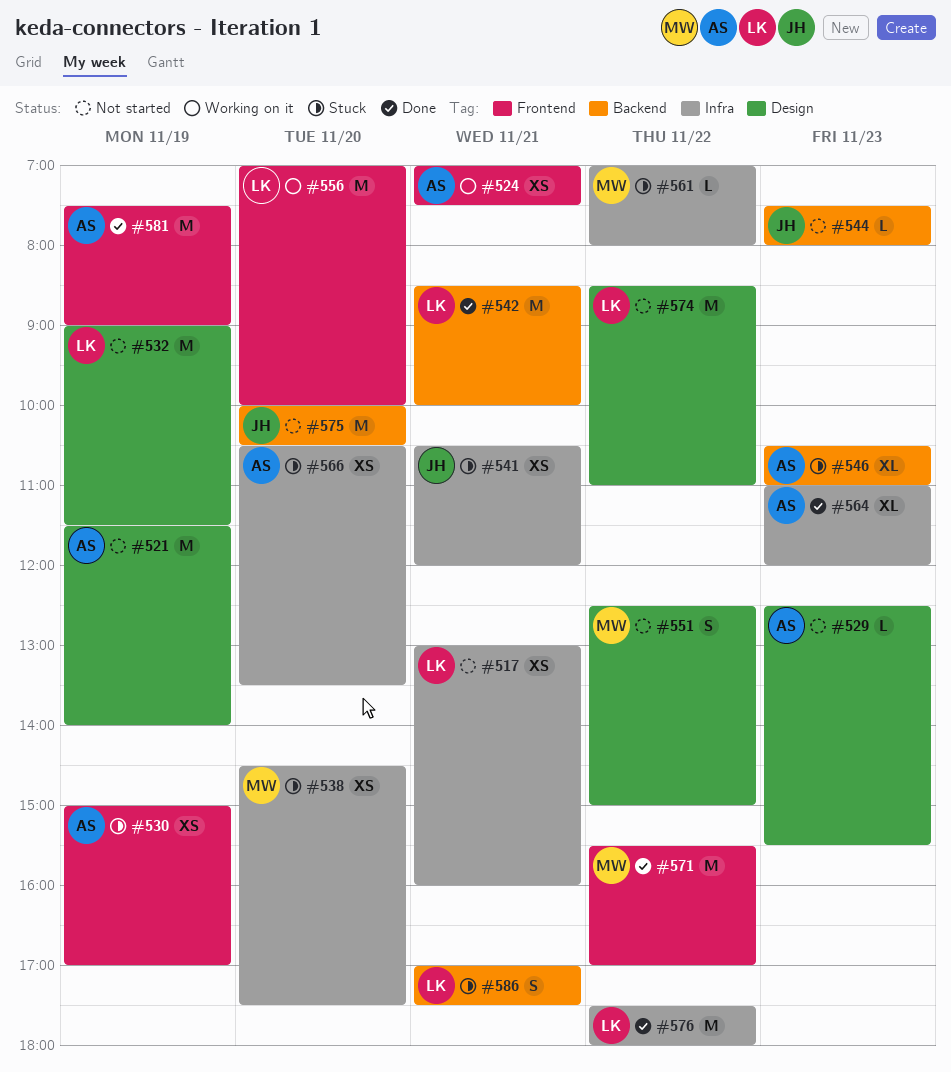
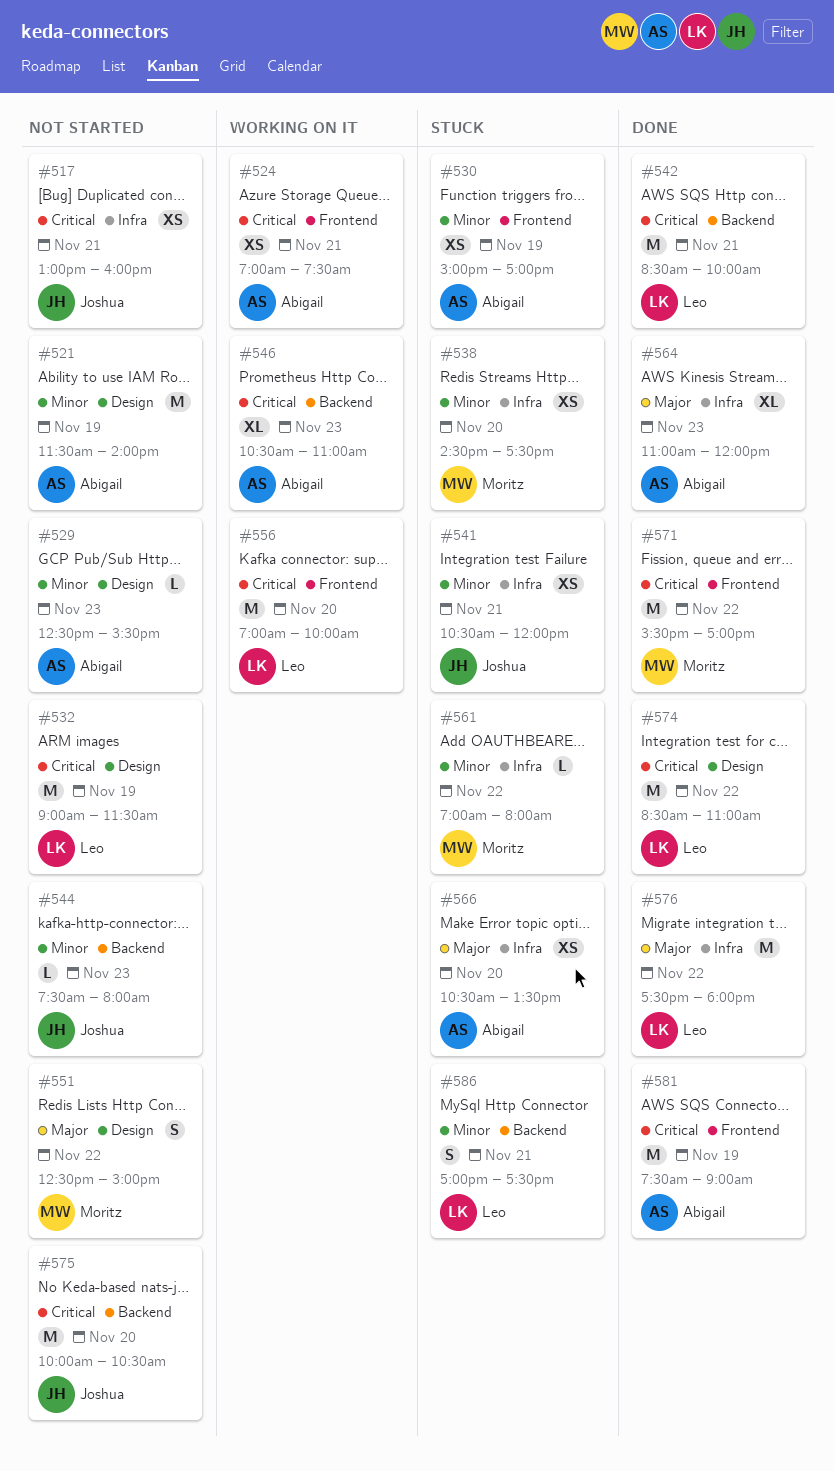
#517, owner: Leo -> Joshua
#546, status: Stuck -> Working on it
#574, status: Not started -> Done

